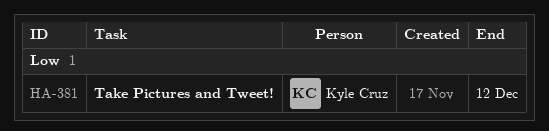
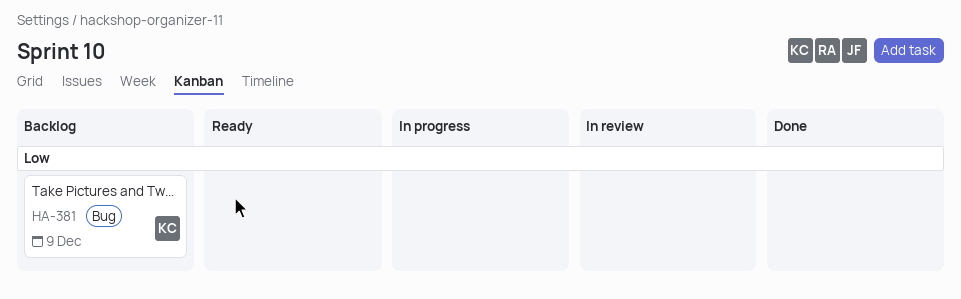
HA-381, due: Dec 12 -> Dec 9

